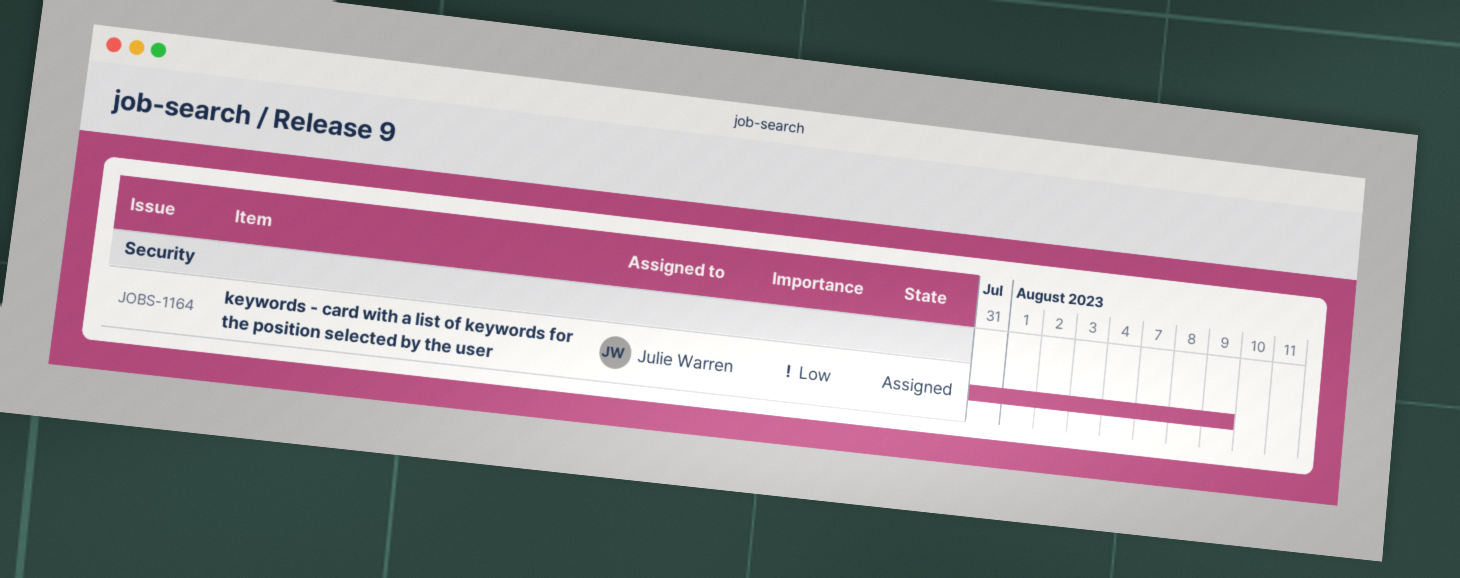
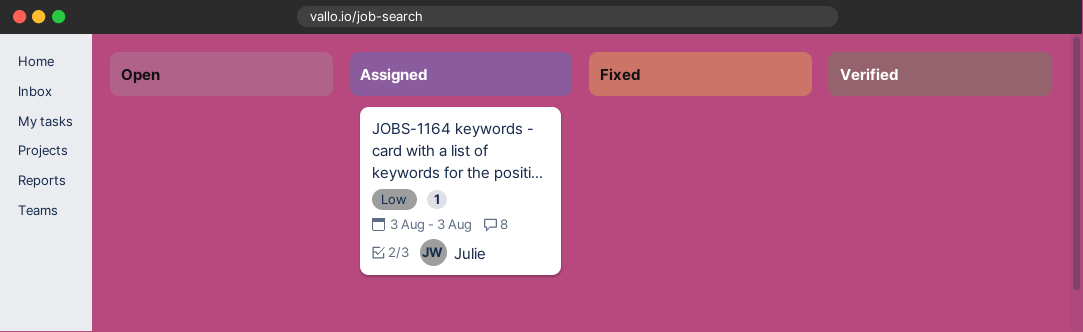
JOBS-1164, start: Jul 31 -> Aug 3
JOBS-1164, due: Aug 9 -> Aug 3

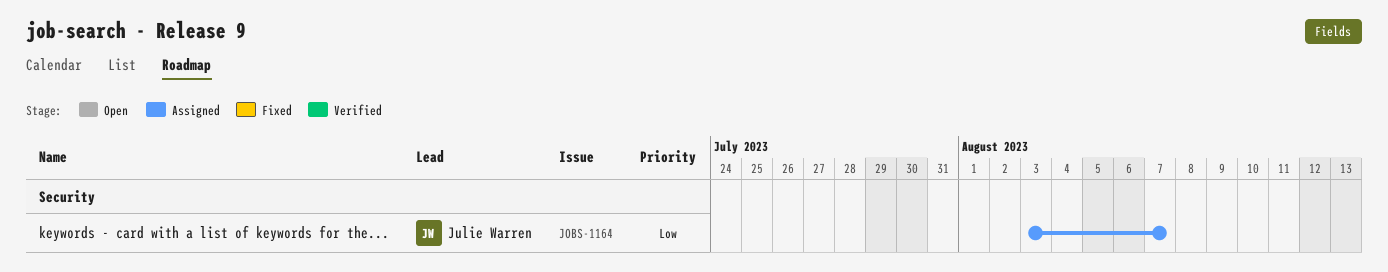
JOBS-1164, due: Aug 3 -> Aug 7

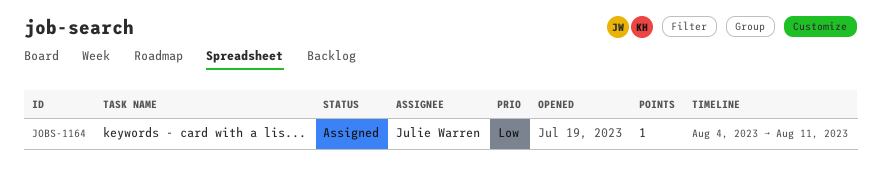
JOBS-1164, start: Aug 3 -> Aug 4
JOBS-1164, due: Aug 7 -> Aug 11

